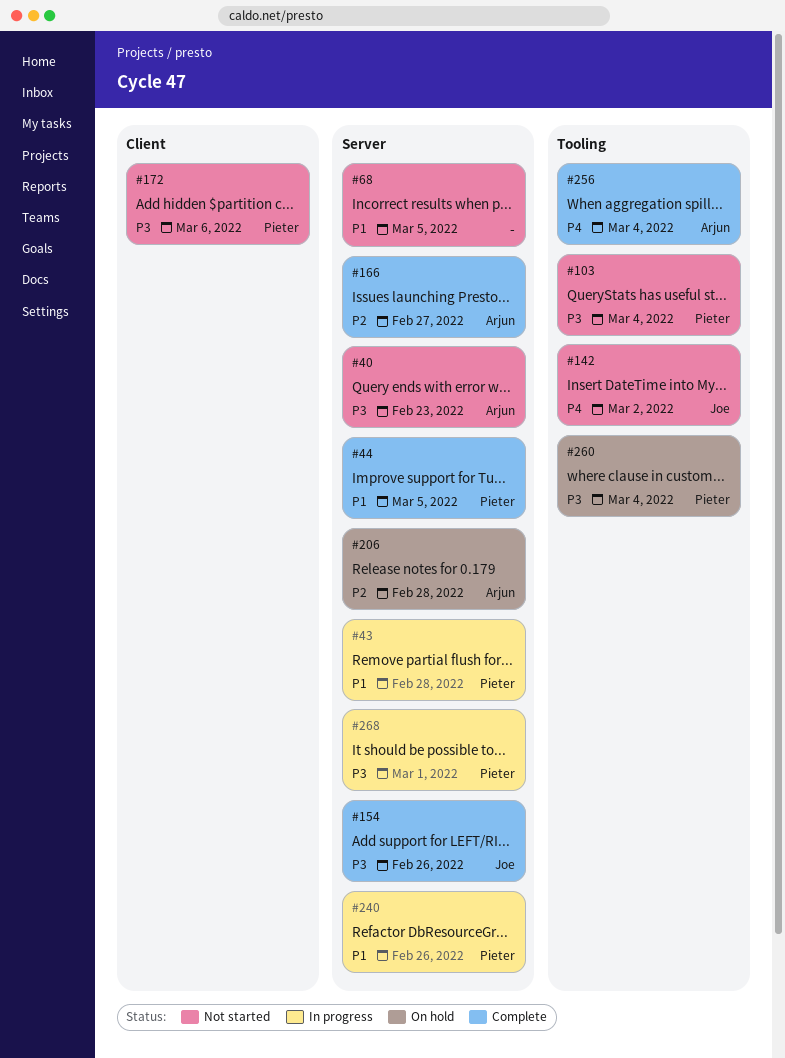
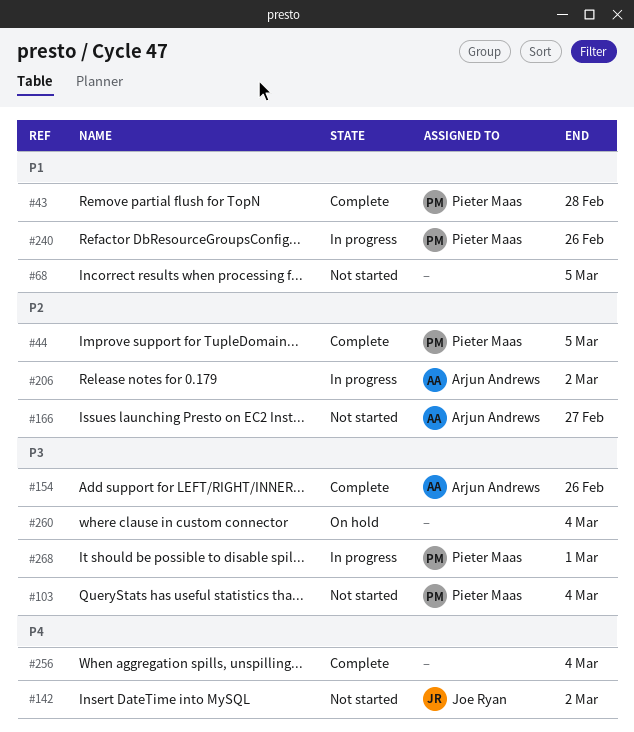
#40: present -> none
#43, status: In progress -> Complete
#44, priority: P1 -> P2
#154, owner: Joe Ryan -> Arjun Andrews
#166, status: Complete -> Not started
#172: present -> none
#206, status: On hold -> In progress
#206, due: Feb 28 -> Mar 2
#256, owner: Arjun Andrews -> none
#260, owner: Pieter Maas -> none

